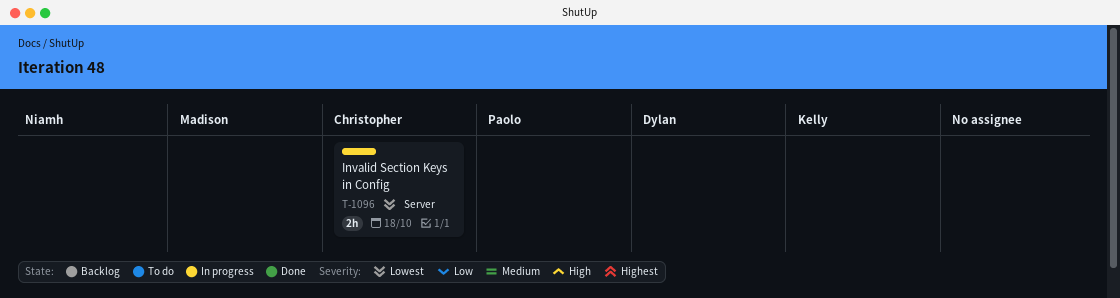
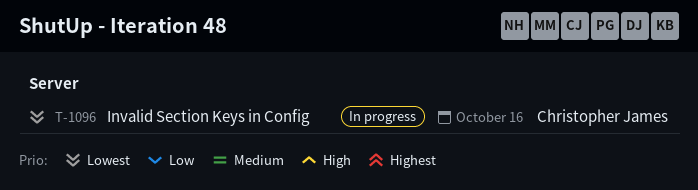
T-1096, due: Oct 18 -> Oct 16

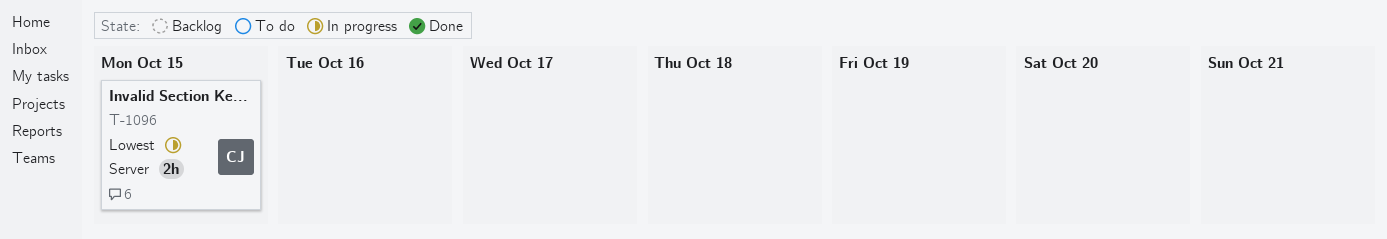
T-1096, due: Oct 16 -> Oct 15

